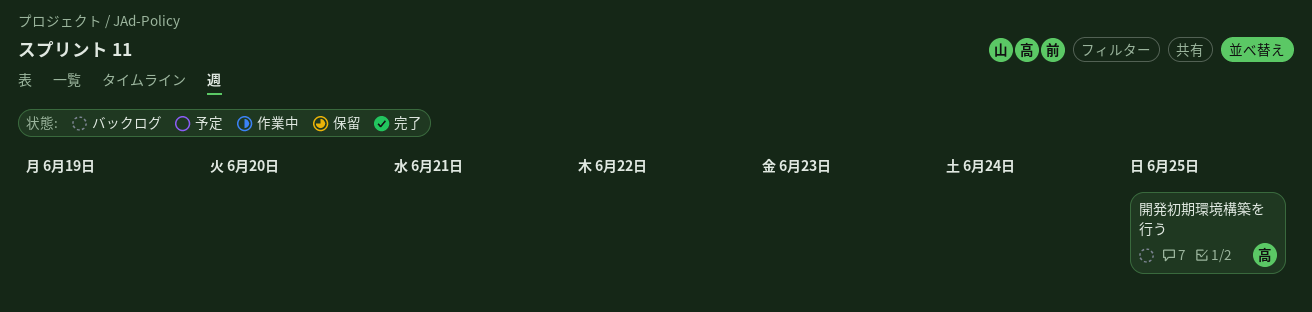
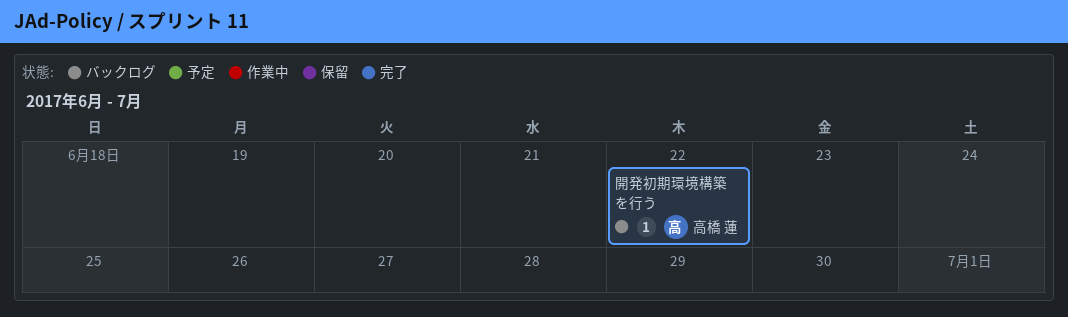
開発初期環境構築を行う, due: Jun 25 -> Jun 22

